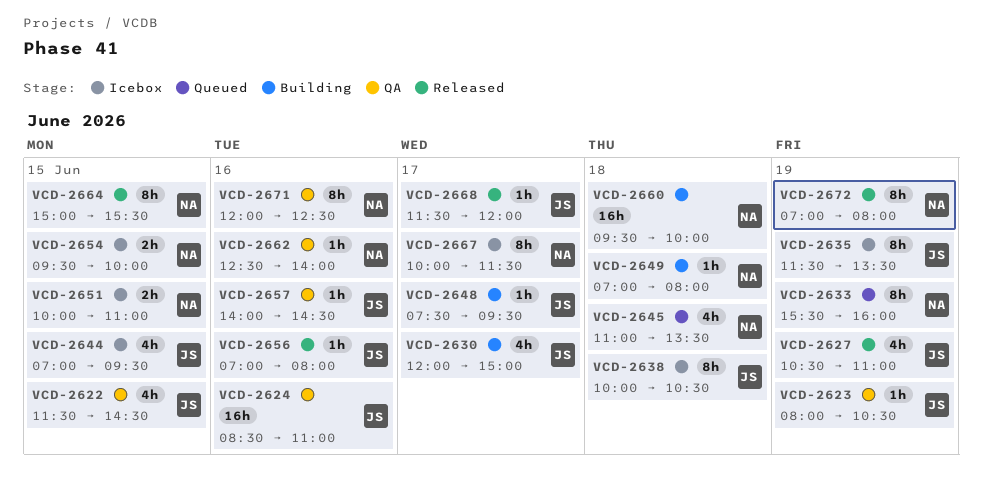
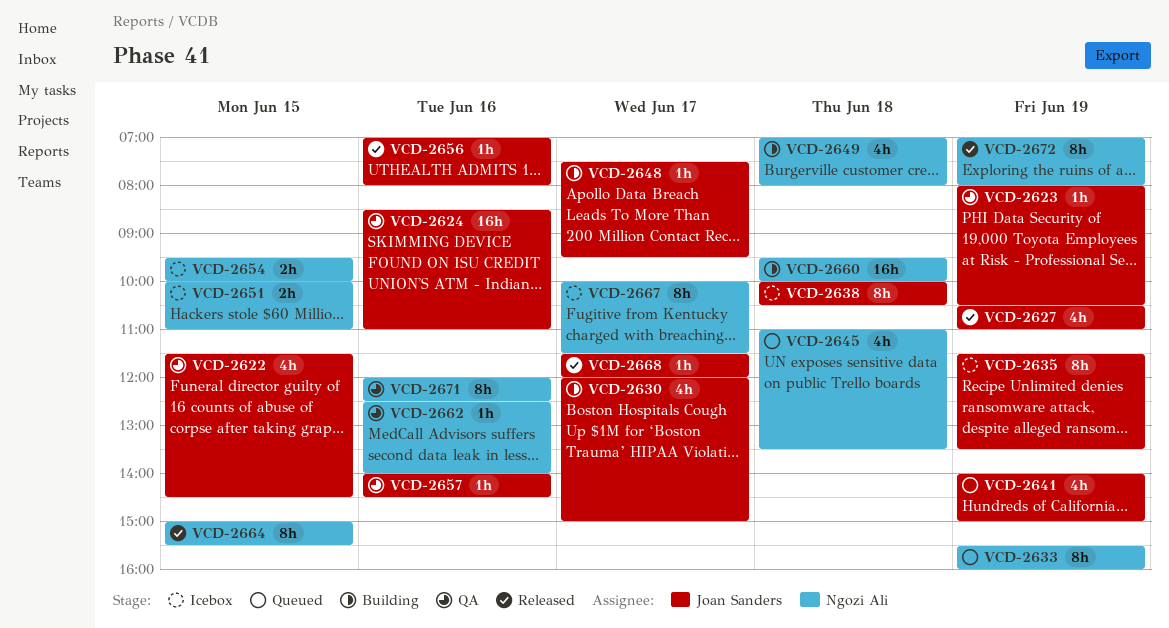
VCD-2641: none -> present
VCD-2644: present -> none
VCD-2649, estimate: 1h -> 4h

